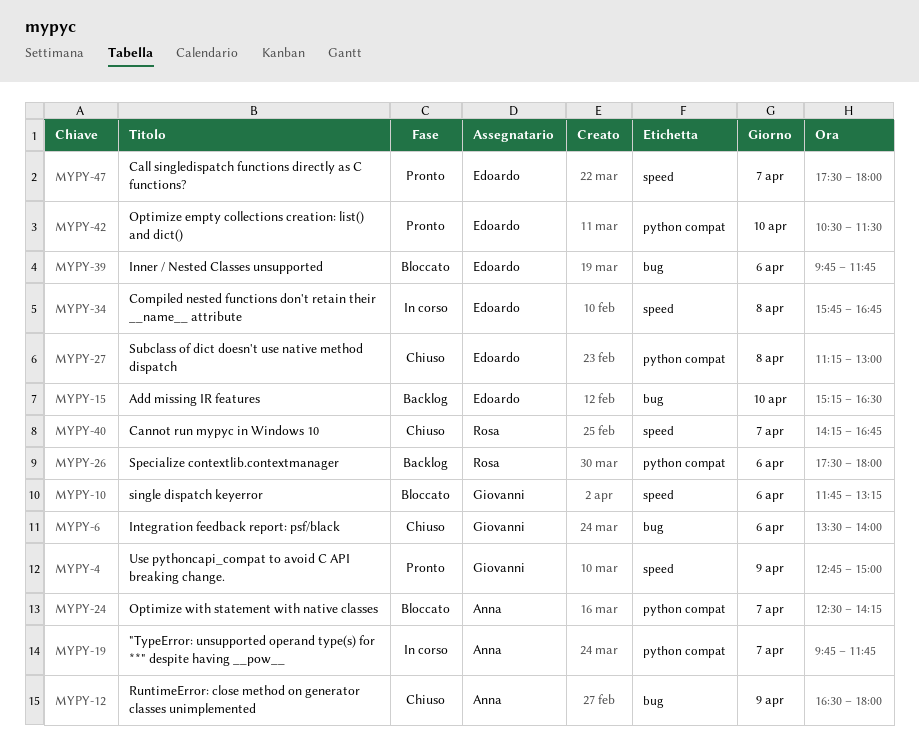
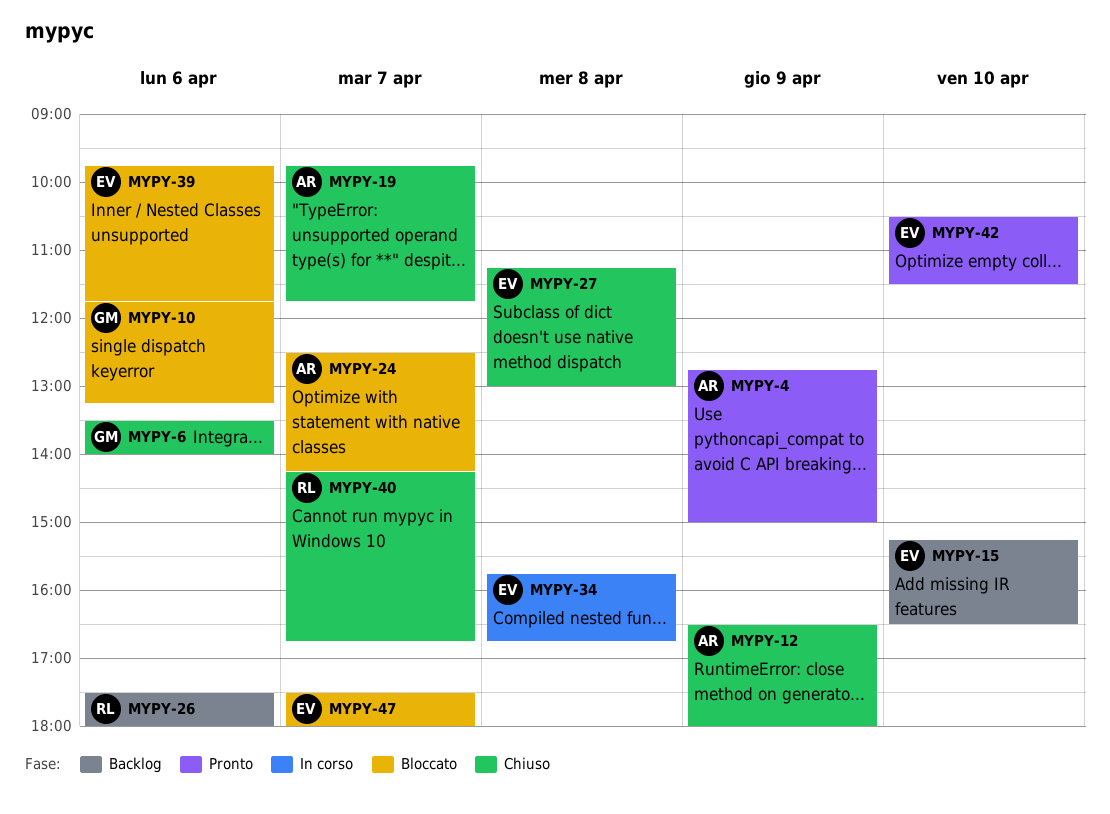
MYPY-4, owner: Giovanni -> Anna
MYPY-19, status: In corso -> Chiuso
MYPY-47, status: Pronto -> Bloccato

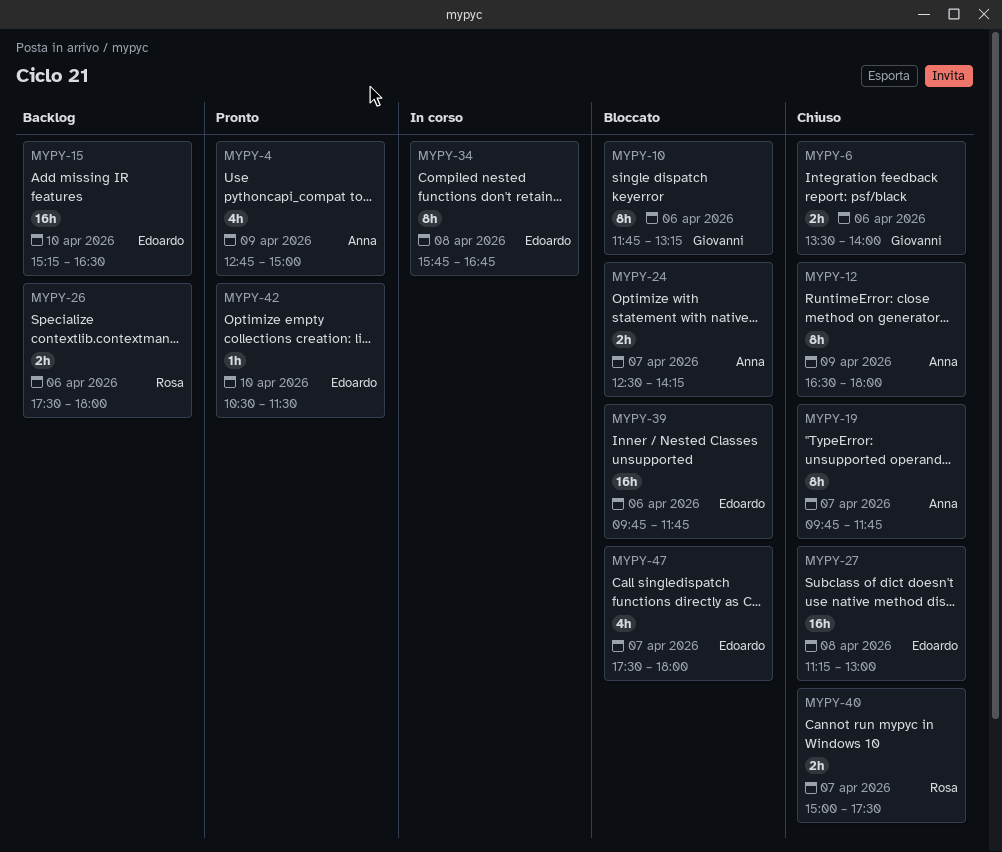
MYPY-40, begins: 14:15 -> 15:00
MYPY-40, ends: 16:45 -> 17:30

